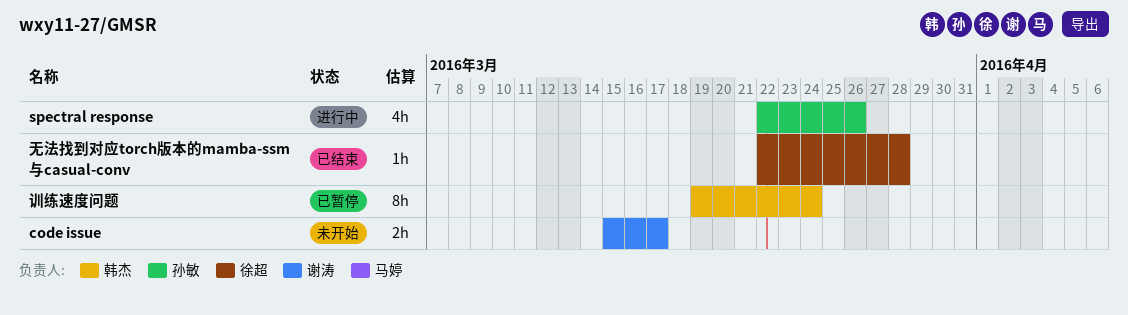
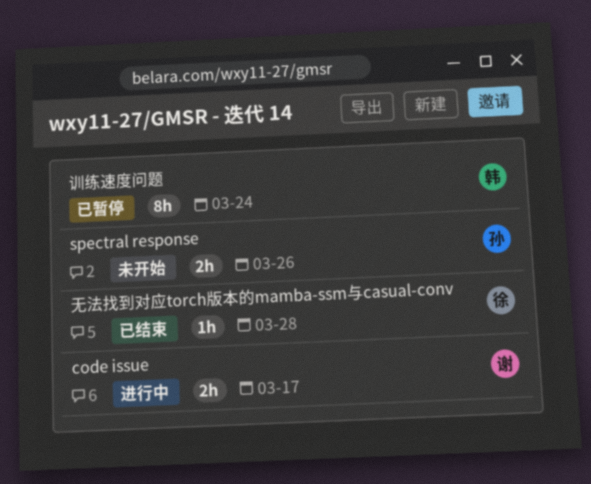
code issue, status: 未开始 -> 进行中
spectral response, status: 进行中 -> 未开始
spectral response, estimate: 4h -> 2h

